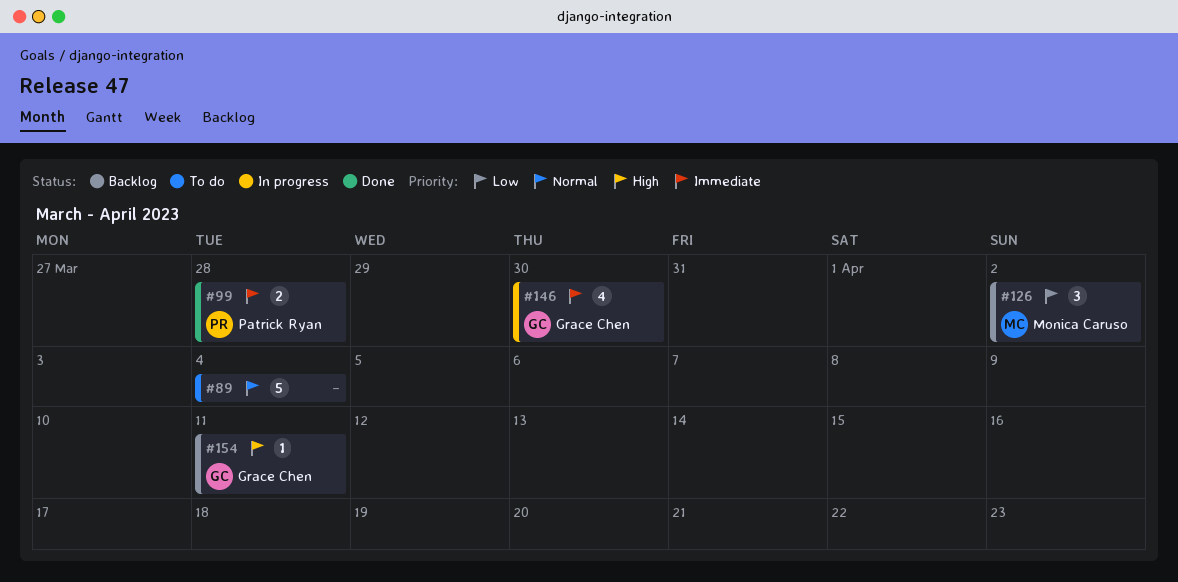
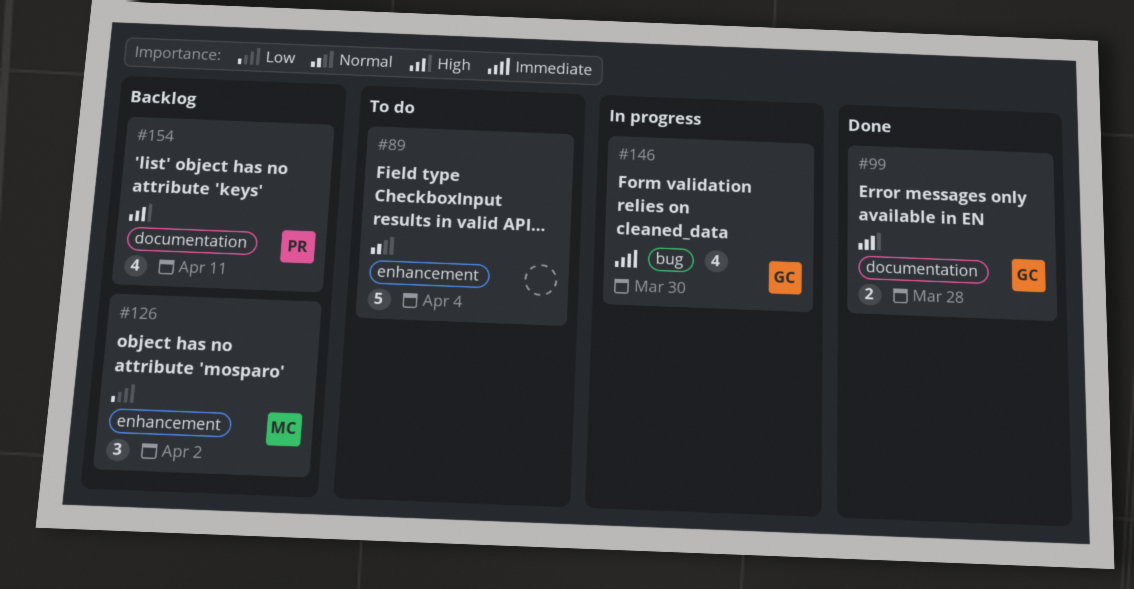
#99, owner: Patrick Ryan -> Grace Chen
#99, priority: Immediate -> High
#154, owner: Grace Chen -> Patrick Ryan
#154, estimate: 1 -> 4

